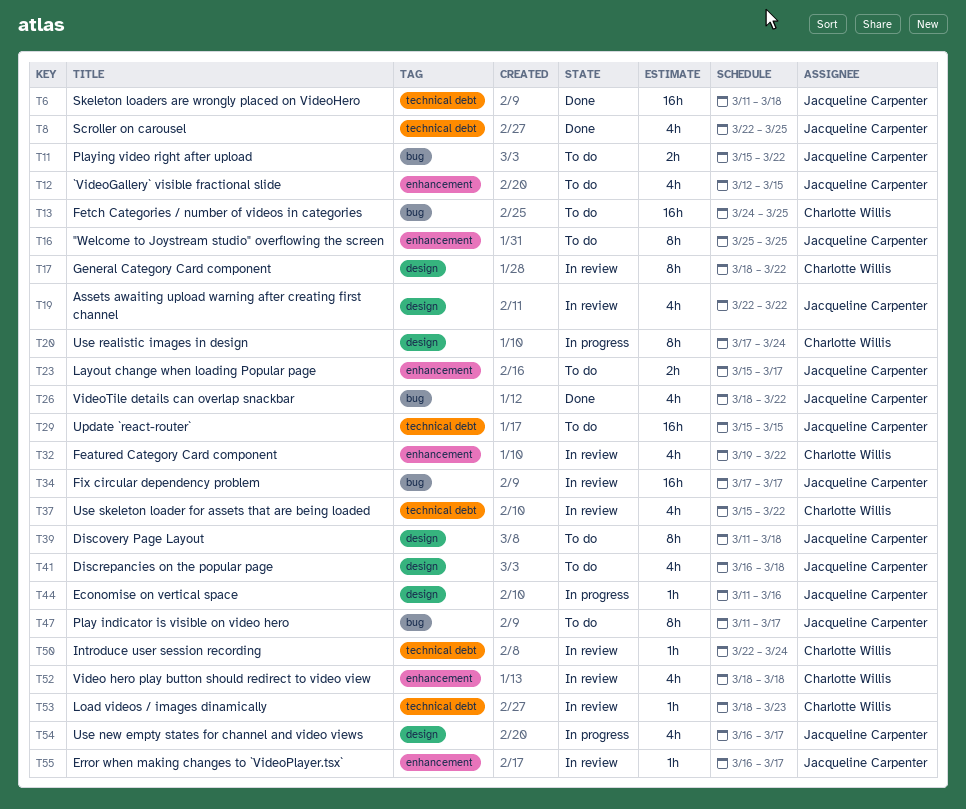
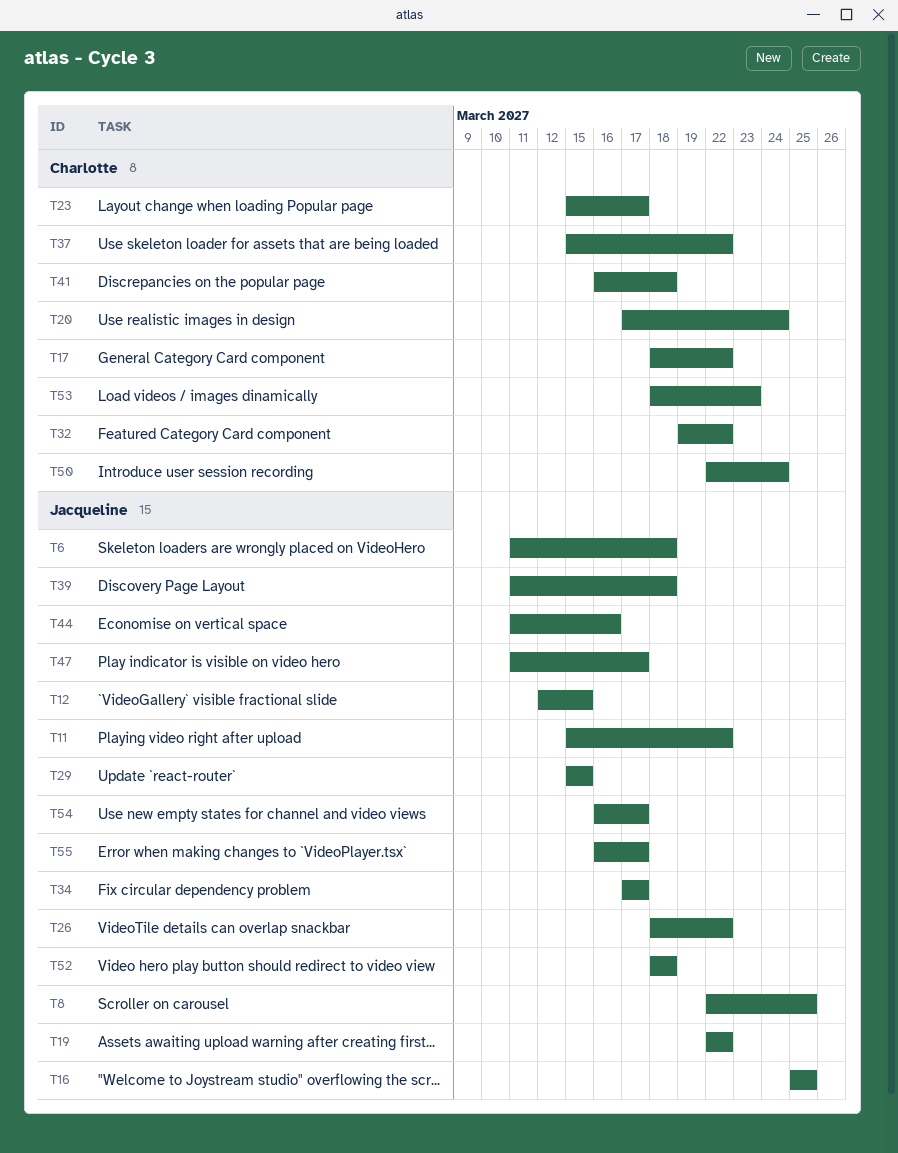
T13: present -> none
T23, owner: Jacqueline Carpenter -> Charlotte Willis
T41, owner: Jacqueline Carpenter -> Charlotte Willis
T52, owner: Charlotte Willis -> Jacqueline Carpenter

